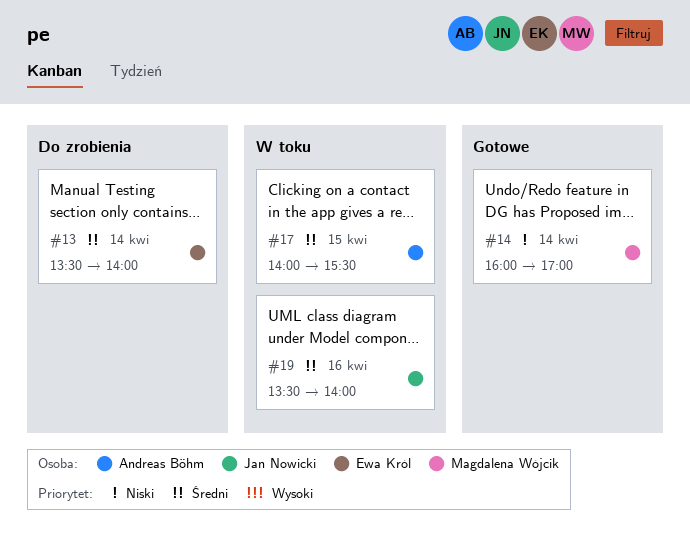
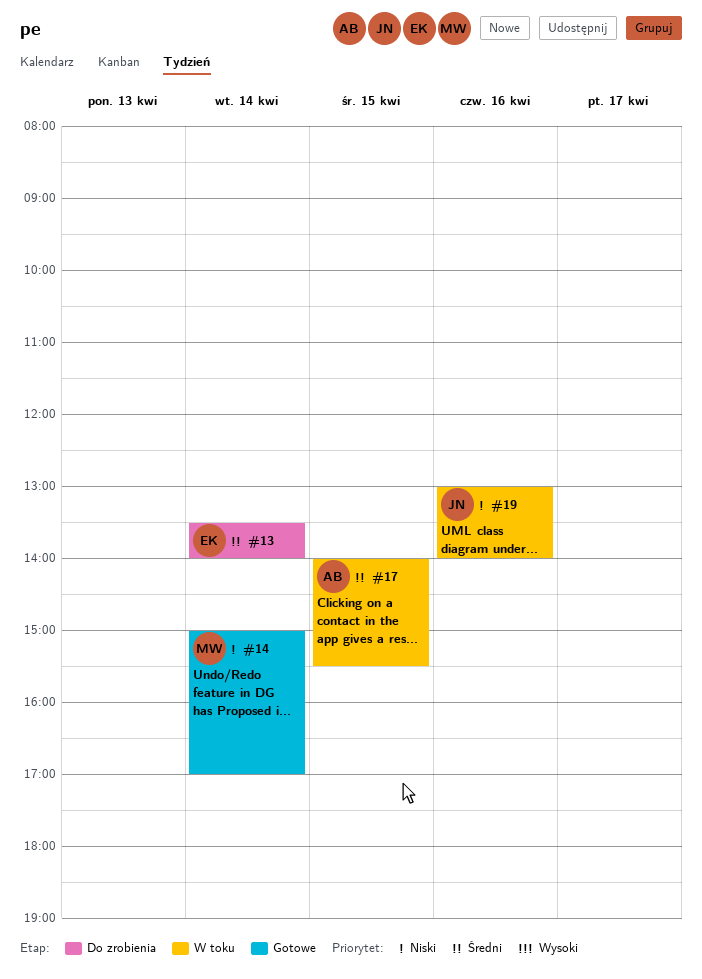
#14, begins: 16:00 -> 15:00
#19, priority: Średni -> Niski
#19, begins: 13:30 -> 13:00

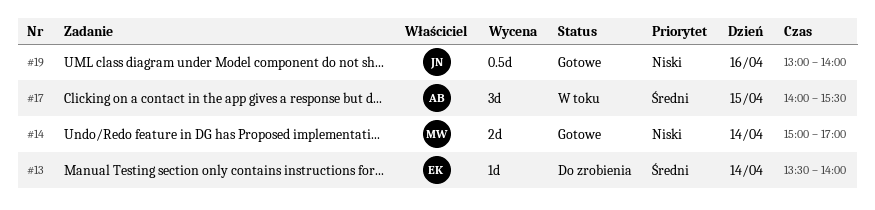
#19, status: W toku -> Gotowe

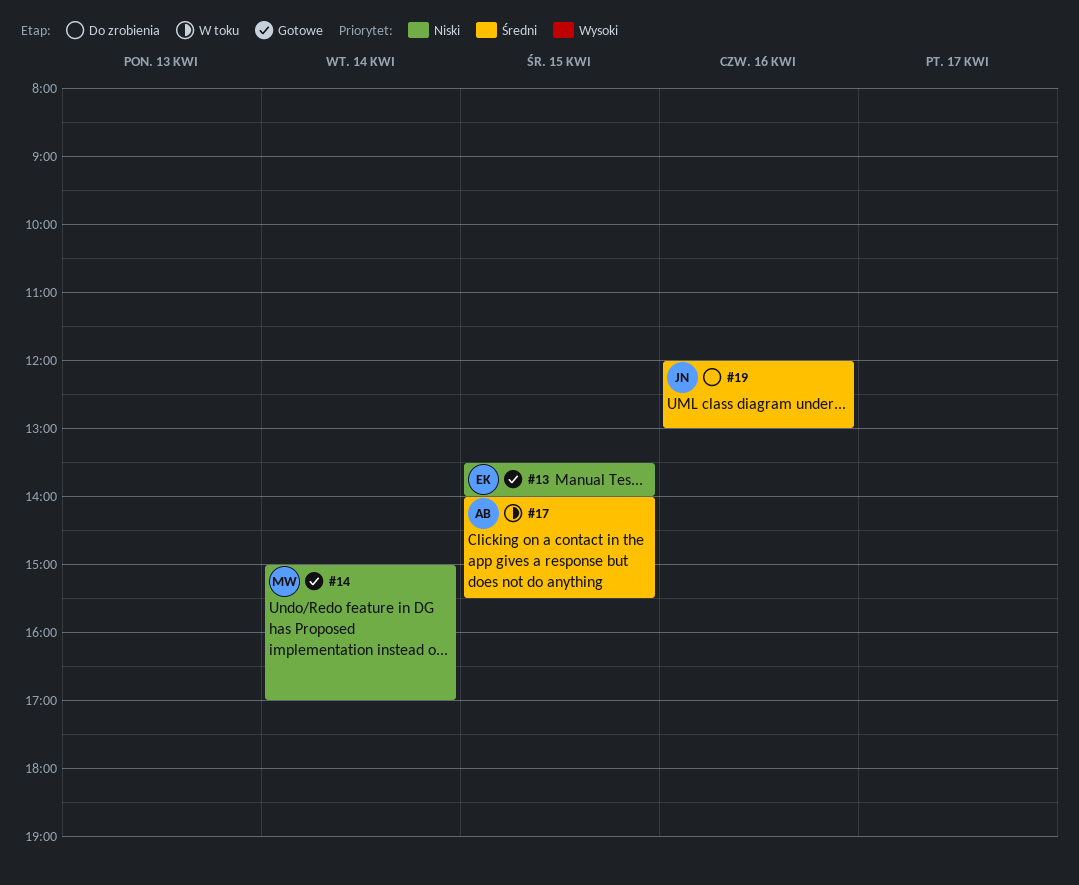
#13, status: Do zrobienia -> Gotowe
#13, priority: Średni -> Niski
#13, day: Apr 14 -> Apr 15
#19, status: Gotowe -> Do zrobienia
#19, priority: Niski -> Średni
#19, begins: 13:00 -> 12:00
#19, ends: 14:00 -> 13:00

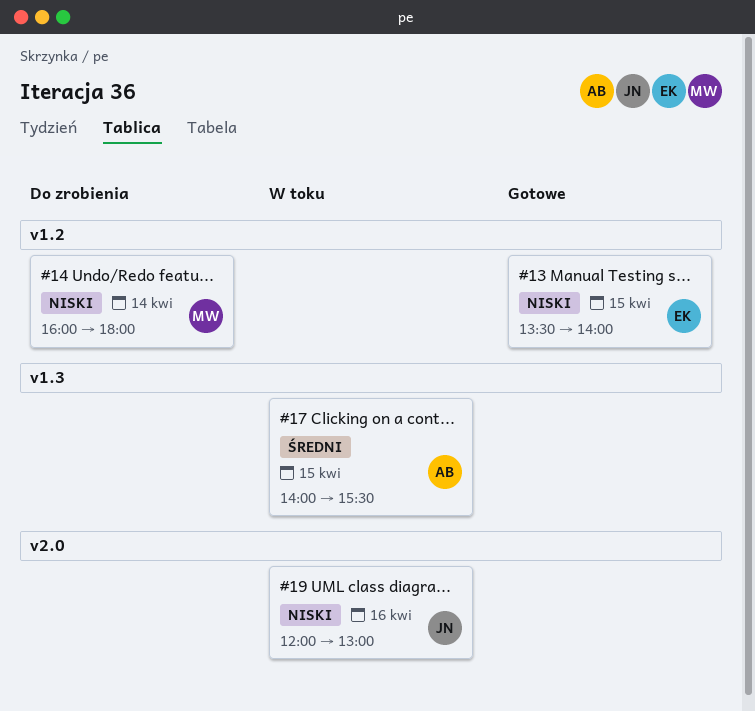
#14, status: Gotowe -> Do zrobienia
#14, begins: 15:00 -> 16:00
#14, ends: 17:00 -> 18:00
#19, status: Do zrobienia -> W toku
#19, priority: Średni -> Niski

